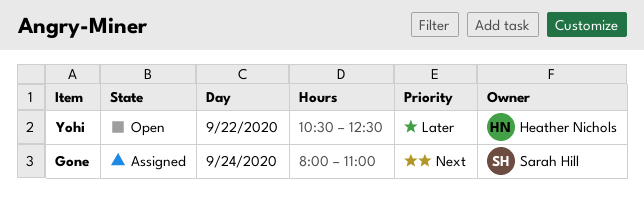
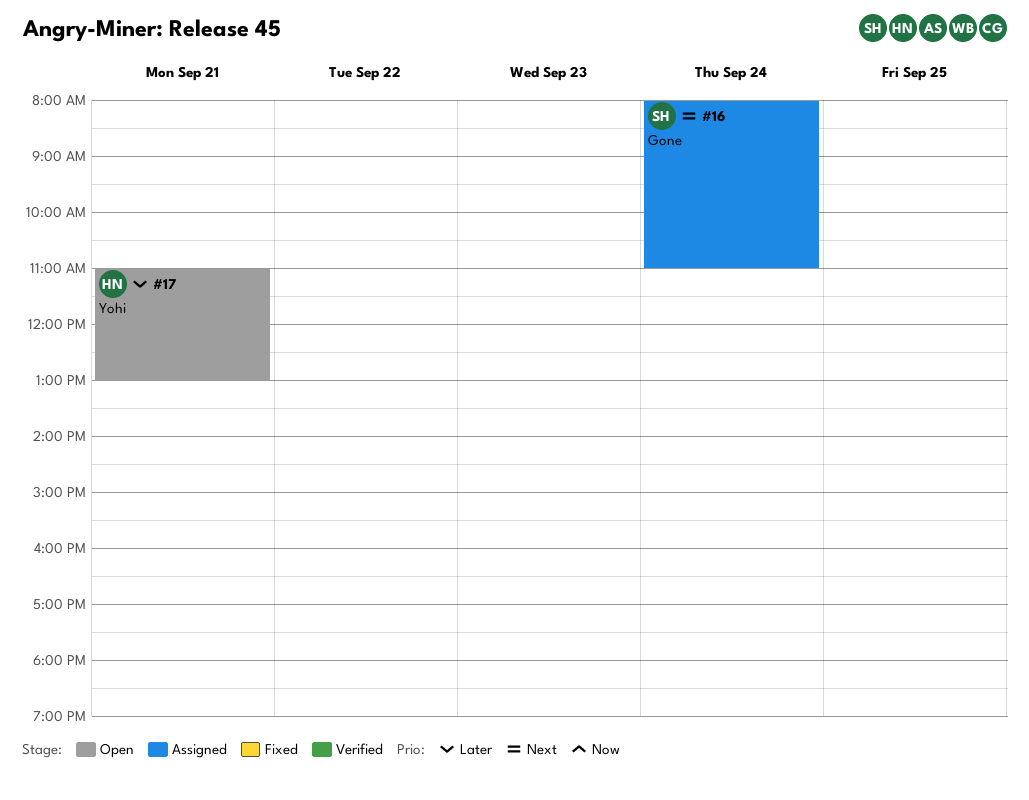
Yohi, day: Sep 22 -> Sep 21
Yohi, begins: 10:30 -> 11:00
Yohi, ends: 12:30 -> 13:00

